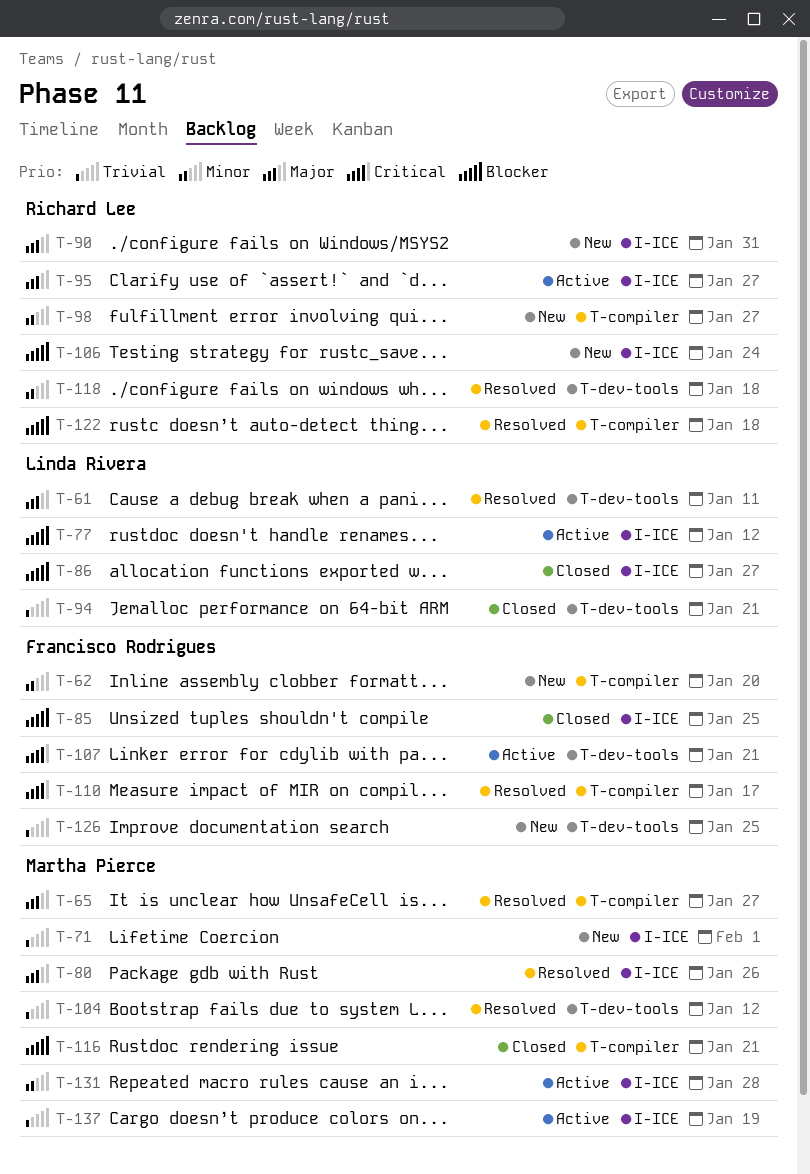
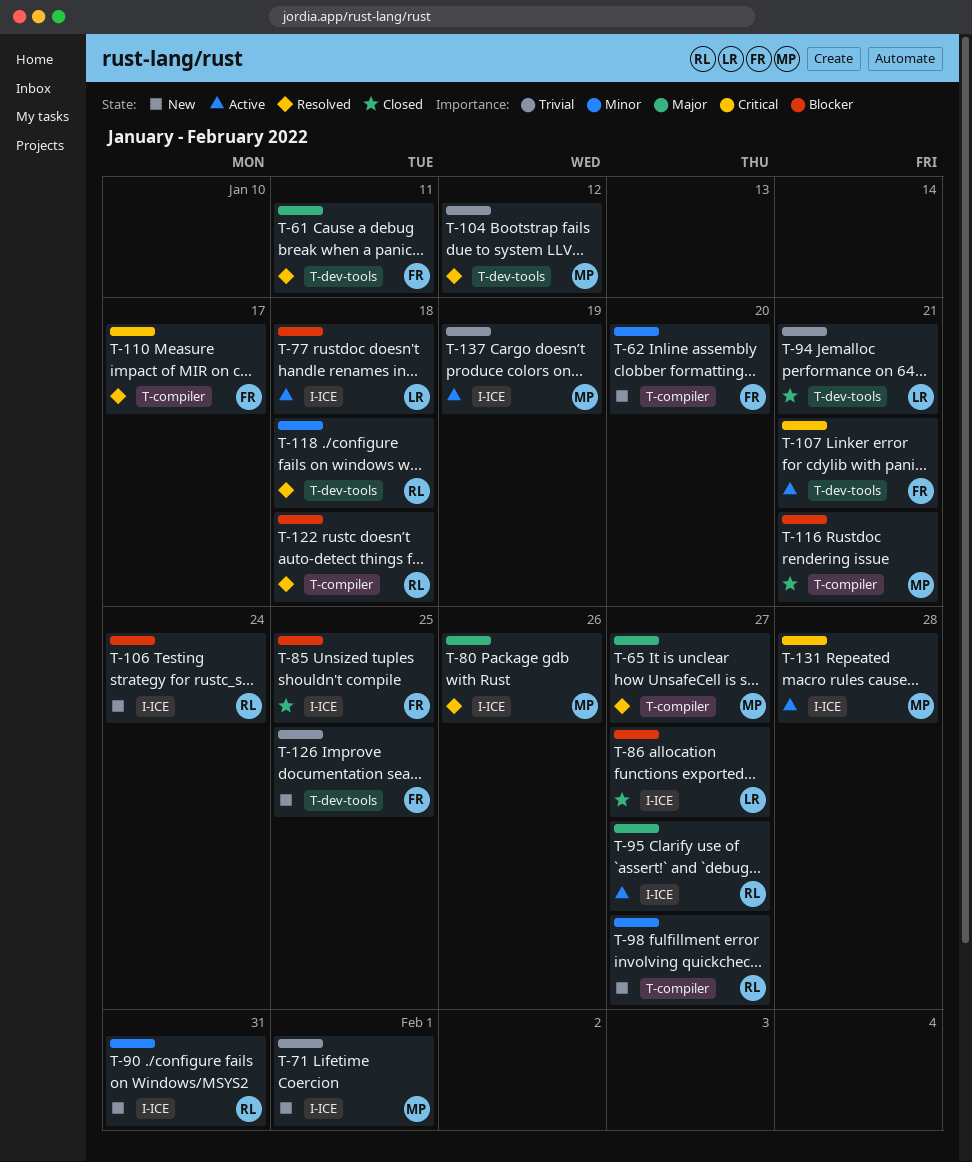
T-61, owner: Linda Rivera -> Francisco Rodrigues
T-77, due: Jan 12 -> Jan 18
T-90, priority: Major -> Minor
T-131, priority: Minor -> Critical

